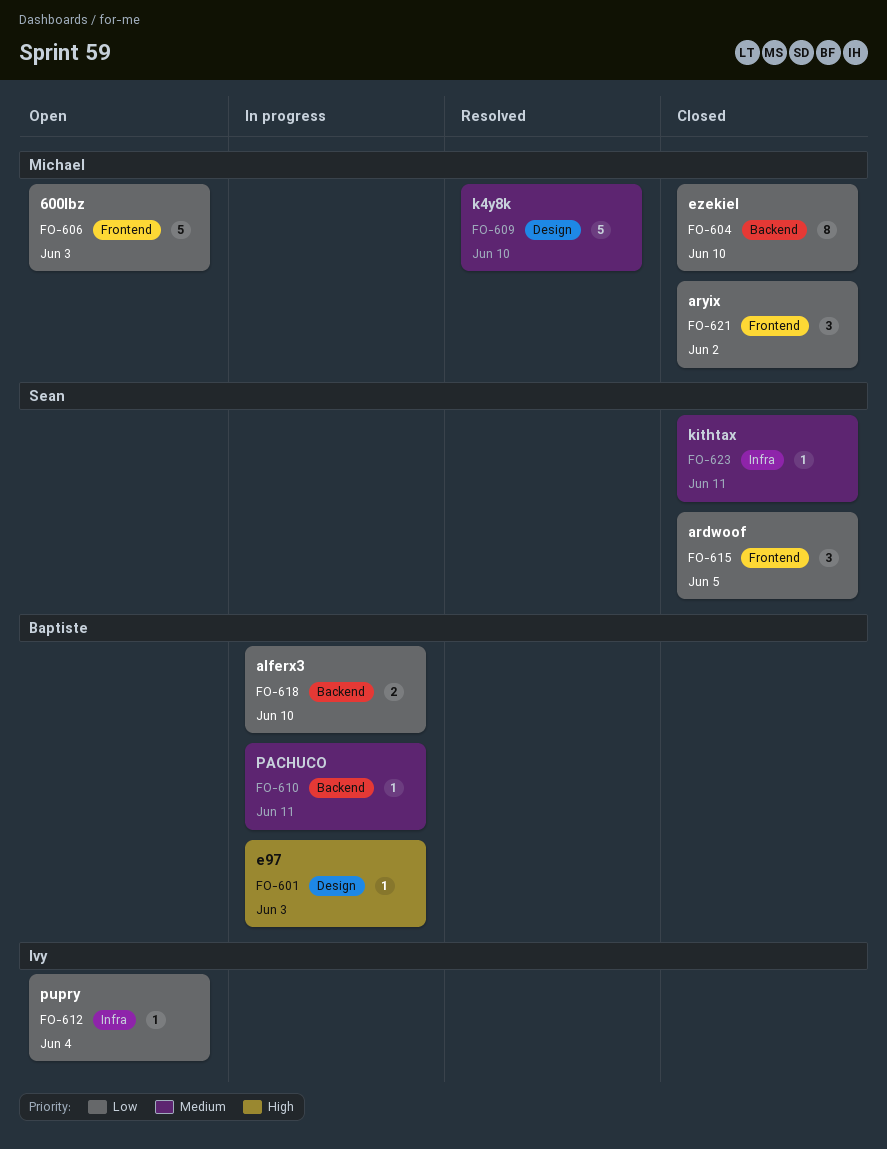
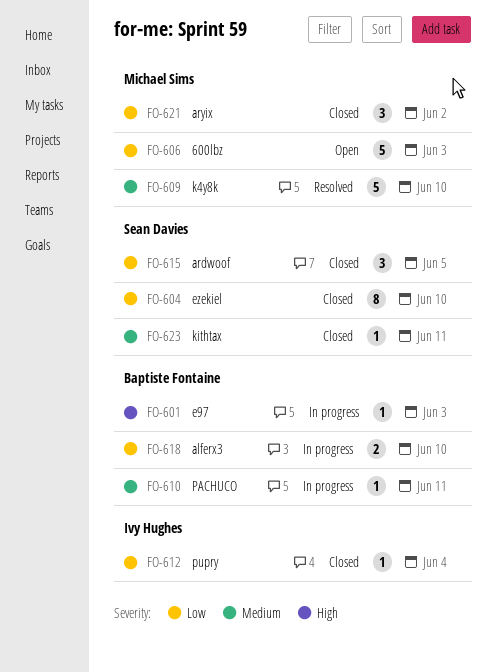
FO-604, owner: Michael Sims -> Sean Davies
FO-612, status: Open -> Closed

